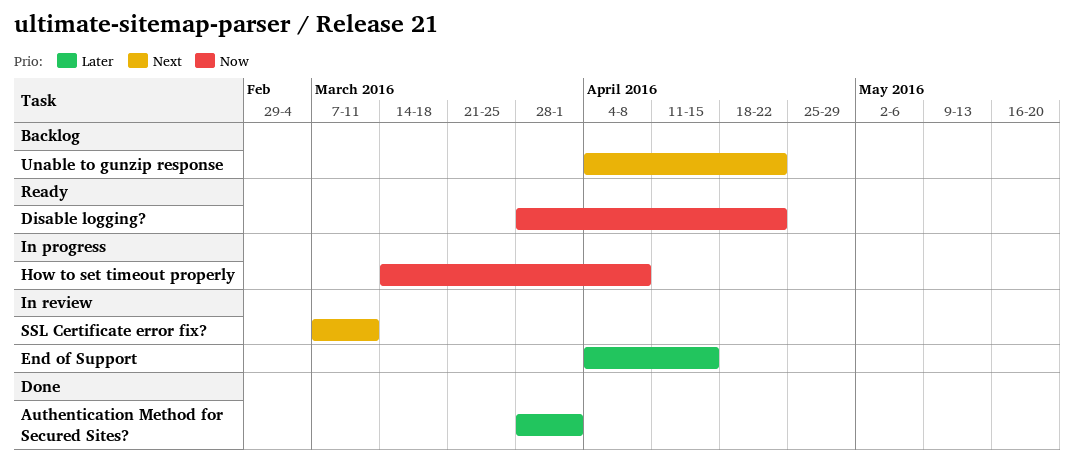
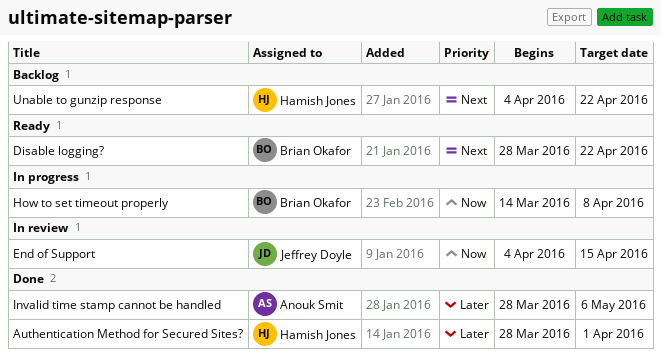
Disable logging?, priority: Now -> Next
End of Support, priority: Later -> Now
Invalid time stamp cannot be handled: none -> present
SSL Certificate error fix?: present -> none

